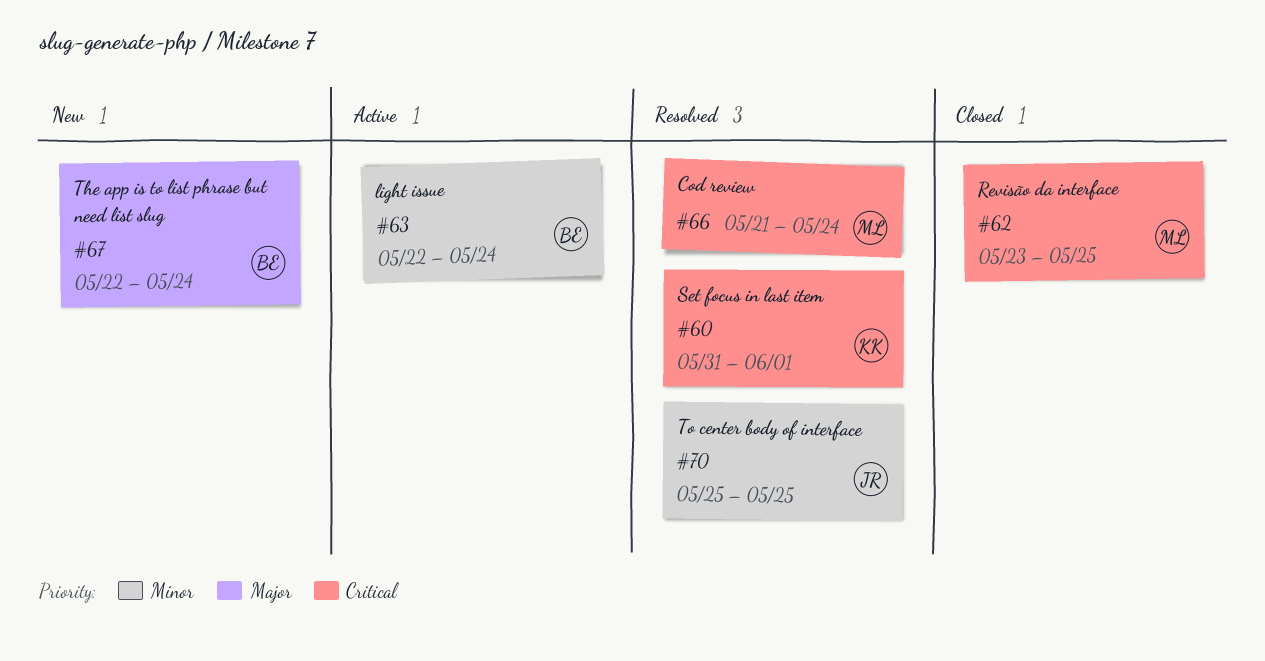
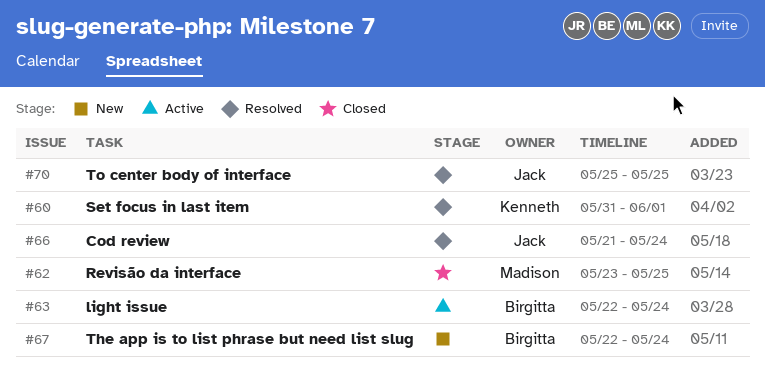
#66, owner: Madison -> Jack

